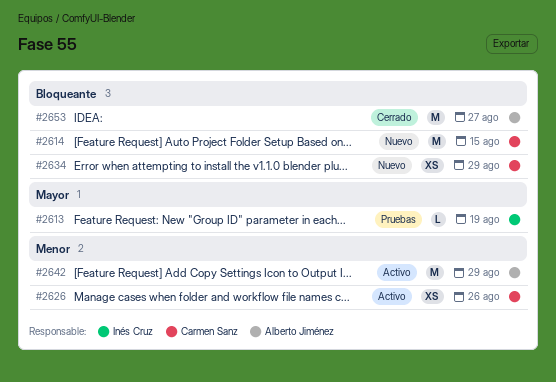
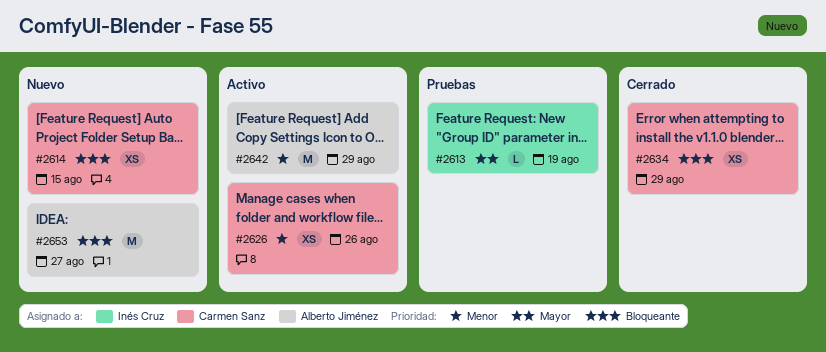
#2614, estimate: M -> XS
#2634, status: Nuevo -> Cerrado
#2653, status: Cerrado -> Nuevo

